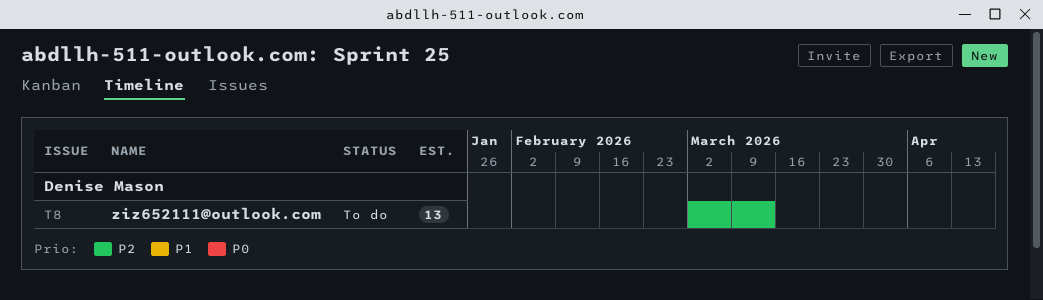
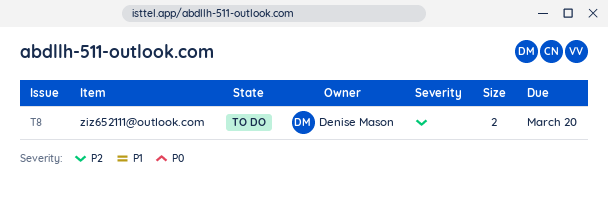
T8, estimate: 13 -> 2
T8, due: Mar 13 -> Mar 20

